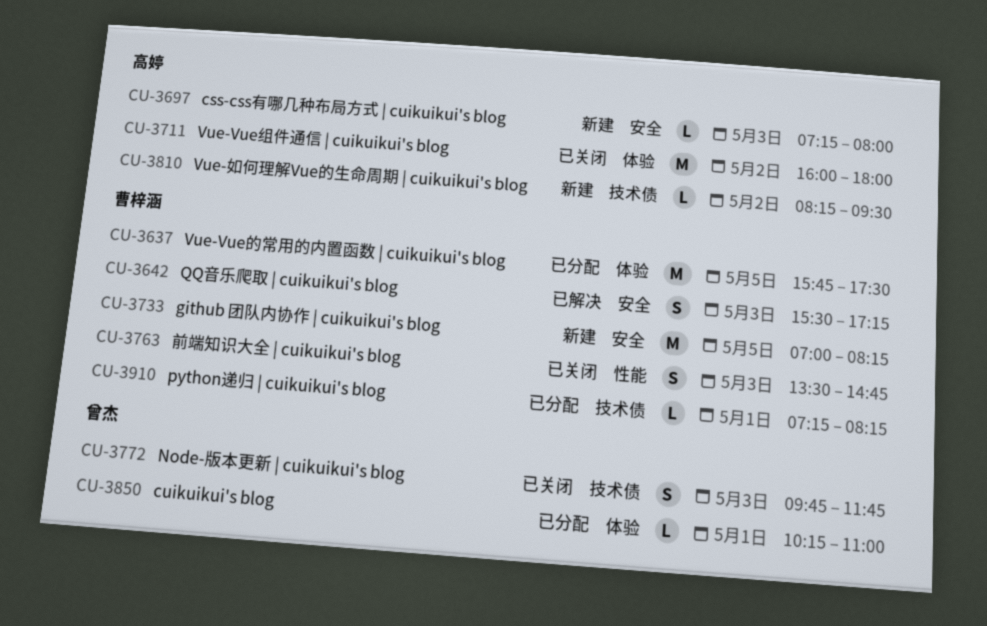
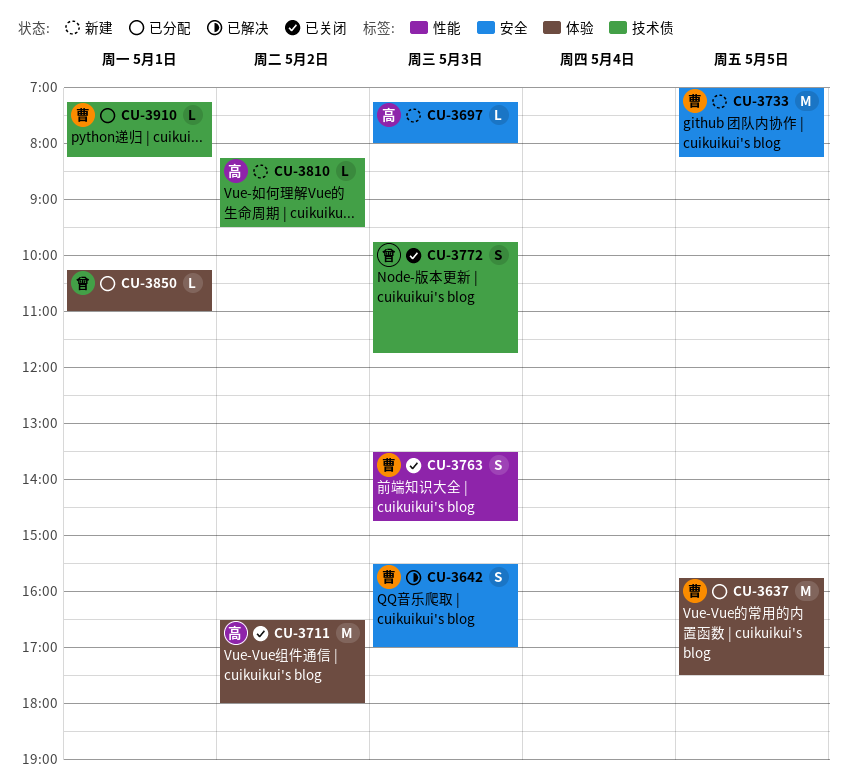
CU-3642, ends: 17:15 -> 17:00
CU-3711, begins: 16:00 -> 16:30

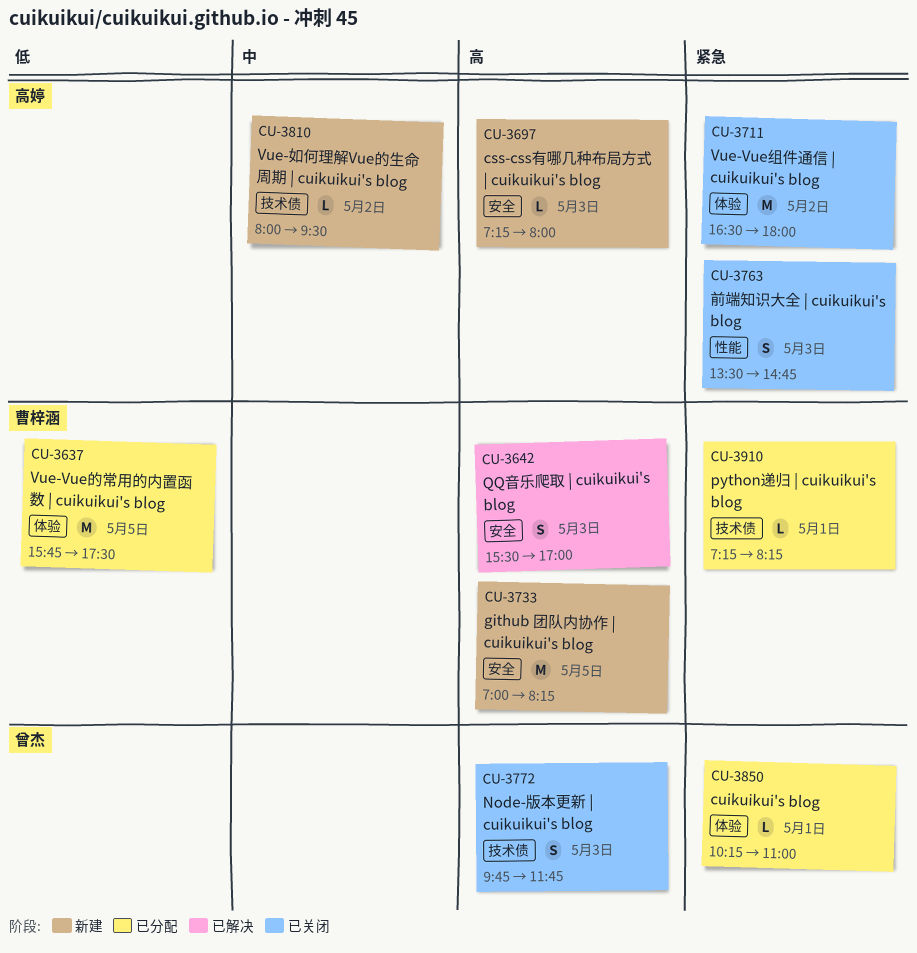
CU-3763, owner: 曹梓涵 -> 高婷
CU-3810, begins: 08:15 -> 08:00

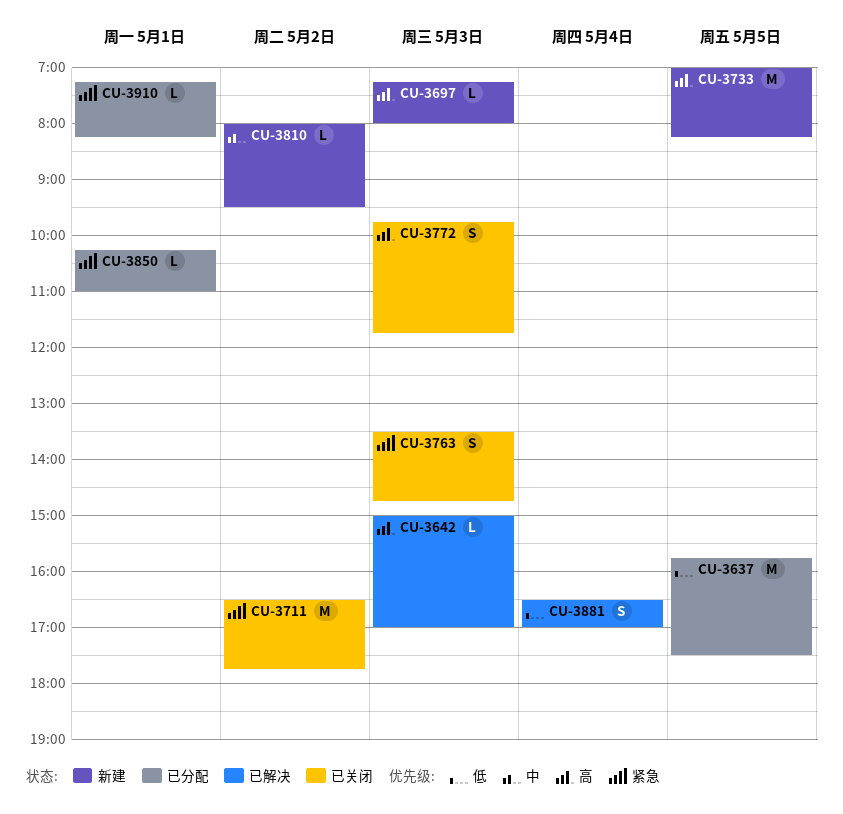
CU-3642, estimate: S -> L
CU-3642, begins: 15:30 -> 15:00
CU-3711, ends: 18:00 -> 17:45
CU-3881: none -> present

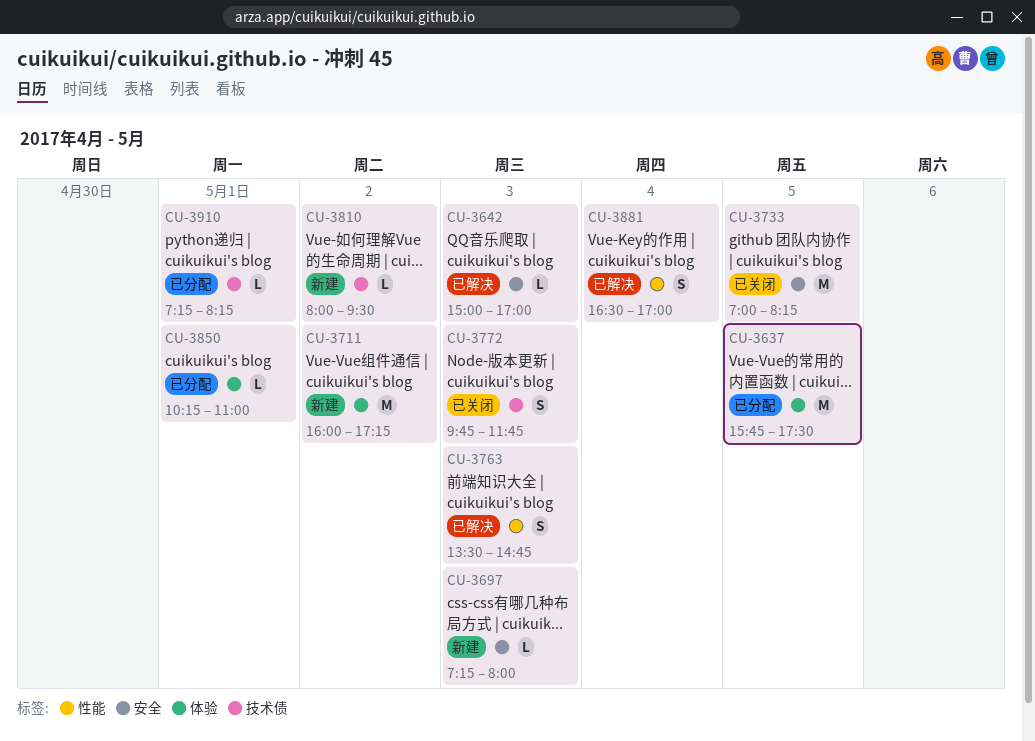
CU-3711, status: 已关闭 -> 新建
CU-3711, begins: 16:30 -> 16:00
CU-3711, ends: 17:45 -> 17:15
CU-3733, status: 新建 -> 已关闭
CU-3763, status: 已关闭 -> 已解决

